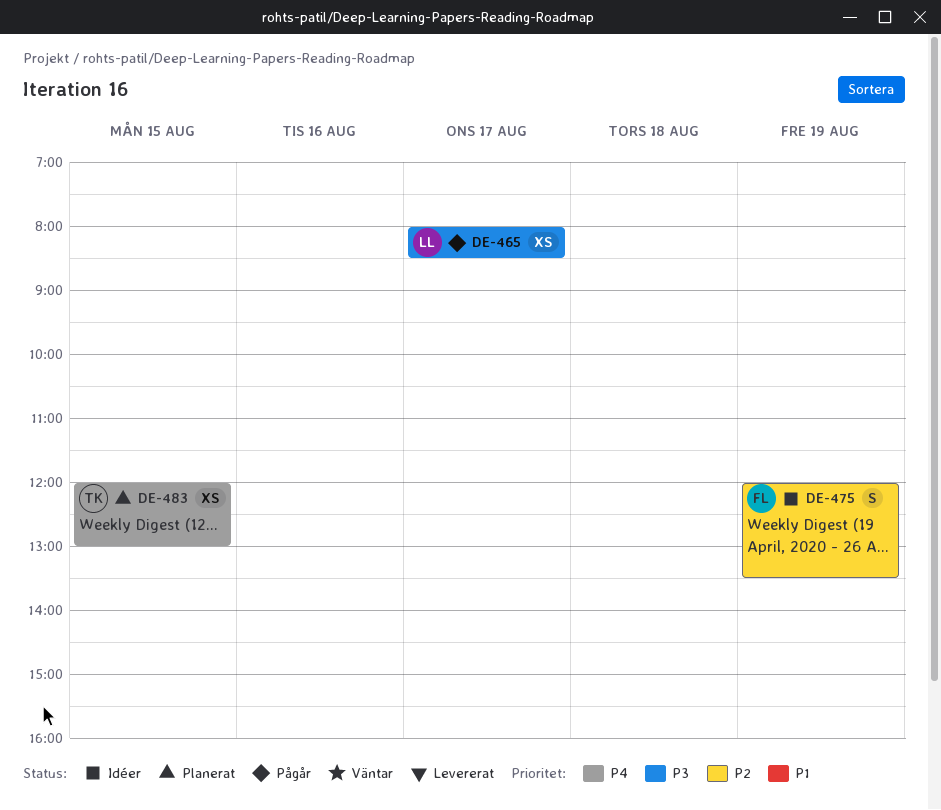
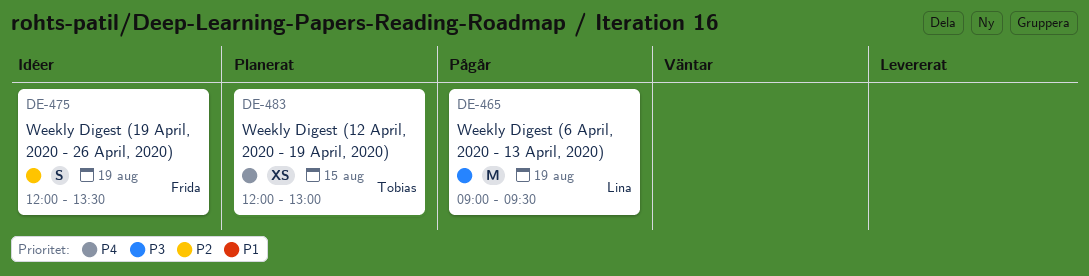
DE-465, estimate: XS -> M
DE-465, day: Aug 17 -> Aug 19
DE-465, begins: 08:00 -> 09:00
DE-465, ends: 08:30 -> 09:30

